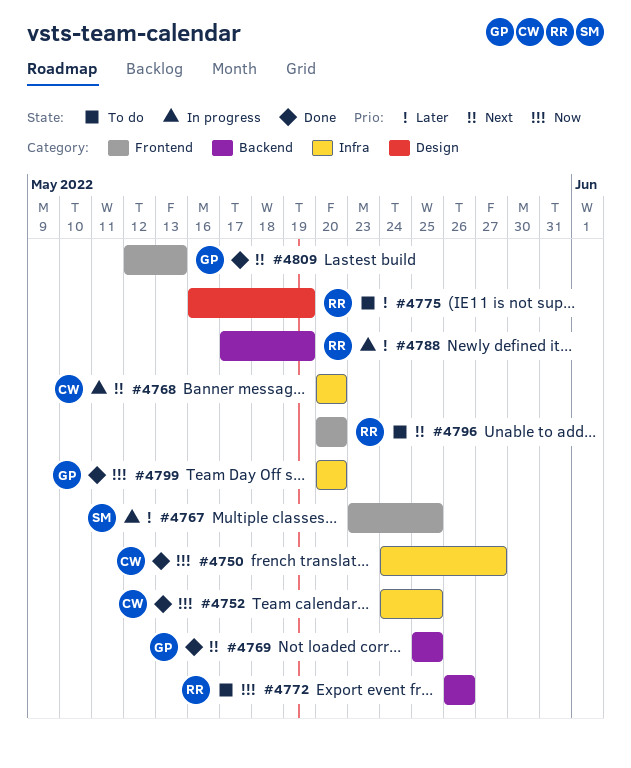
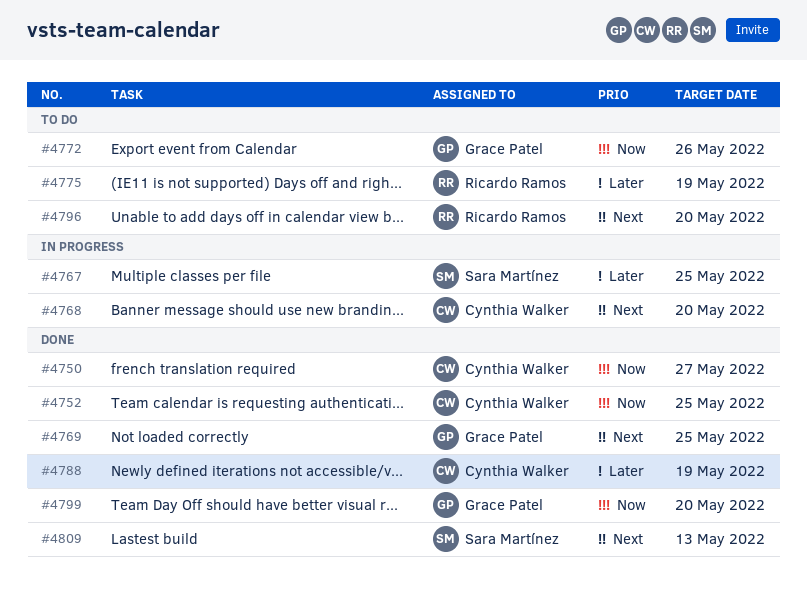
#4772, owner: Ricardo Ramos -> Grace Patel
#4788, status: In progress -> Done
#4788, owner: Ricardo Ramos -> Cynthia Walker
#4809, owner: Grace Patel -> Sara Martínez

